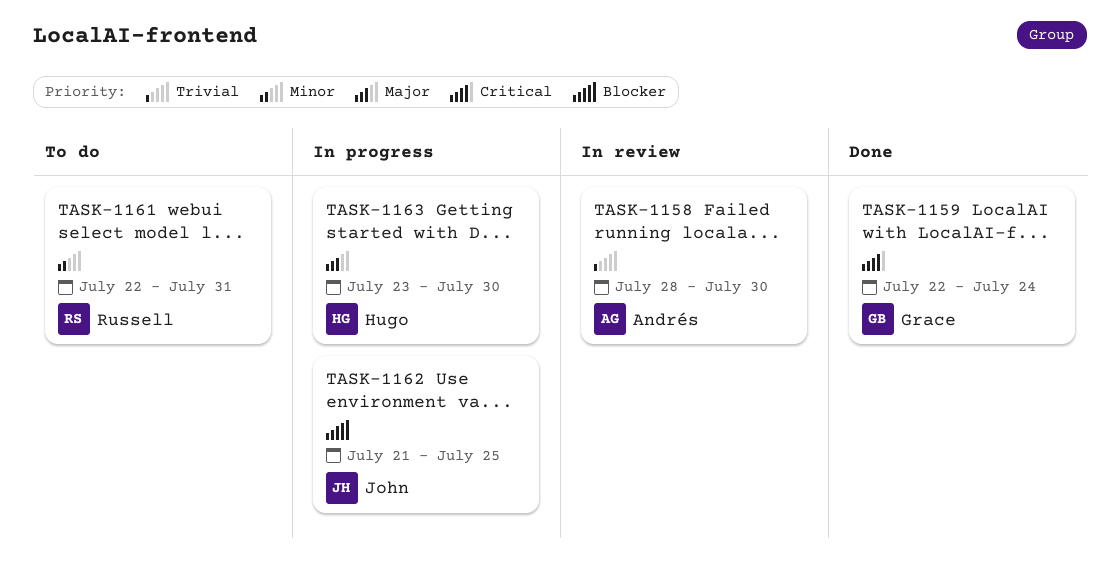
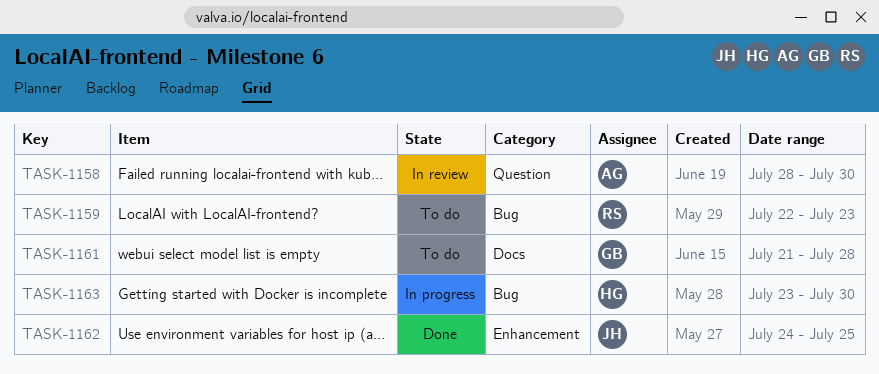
TASK-1159, status: Done -> To do
TASK-1159, owner: Grace -> Russell
TASK-1159, due: Jul 24 -> Jul 23
TASK-1161, owner: Russell -> Grace
TASK-1161, start: Jul 22 -> Jul 21
TASK-1161, due: Jul 31 -> Jul 28
TASK-1162, status: In progress -> Done
TASK-1162, start: Jul 21 -> Jul 24

